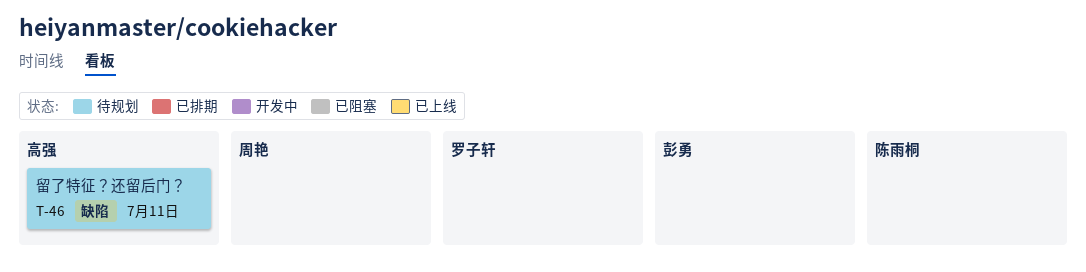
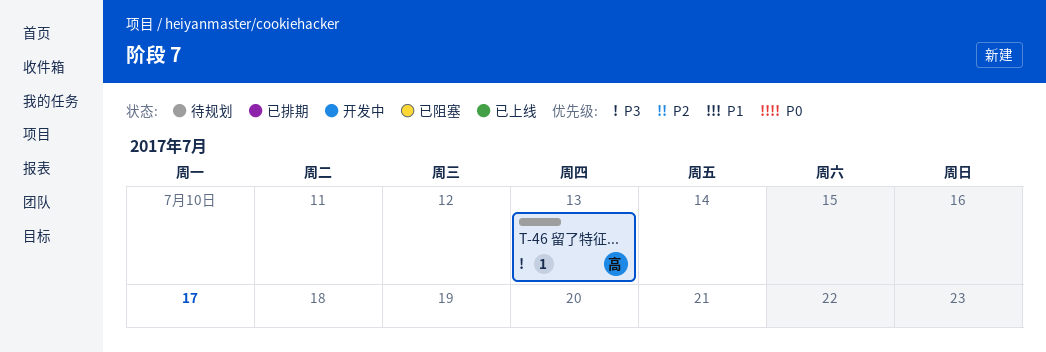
T-46, due: Jul 11 -> Jul 13

